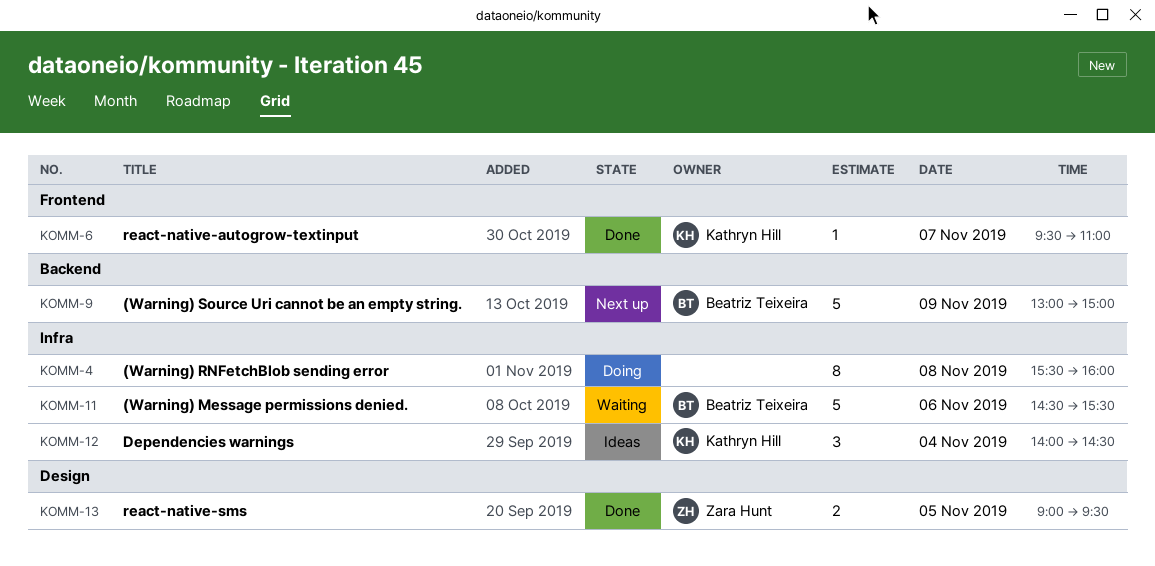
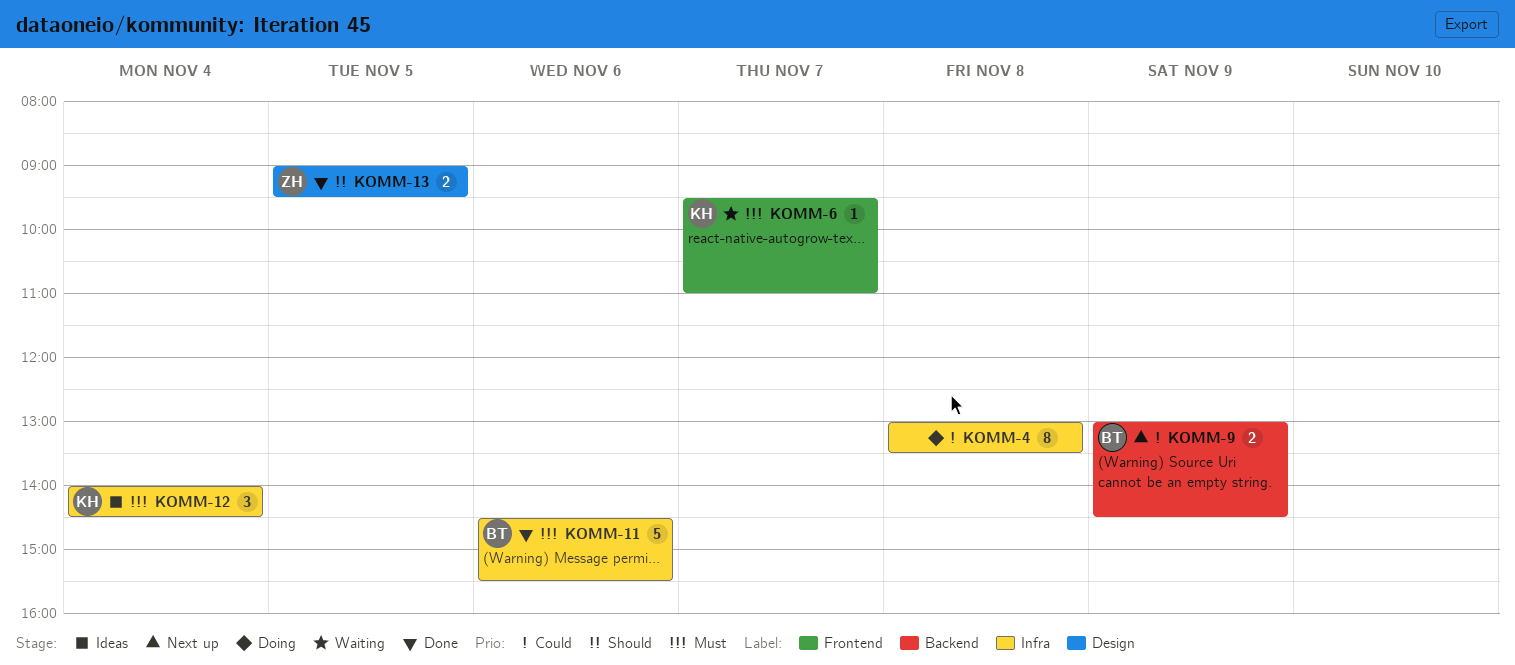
KOMM-4, begins: 15:30 -> 13:00
KOMM-4, ends: 16:00 -> 13:30
KOMM-6, status: Done -> Waiting
KOMM-9, estimate: 5 -> 2
KOMM-9, ends: 15:00 -> 14:30
KOMM-11, status: Waiting -> Done

